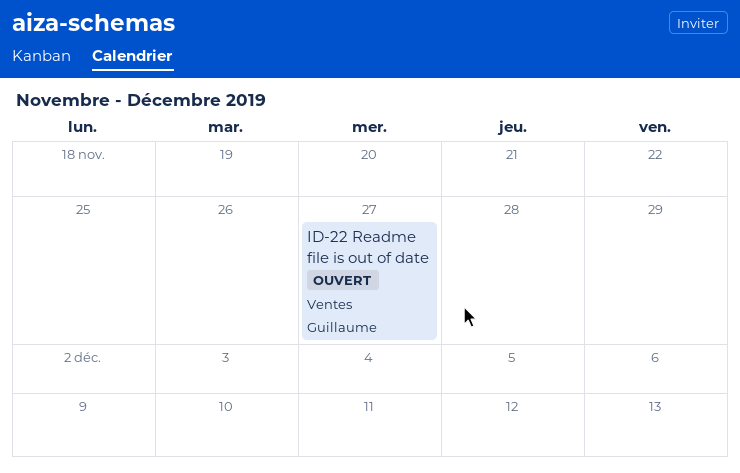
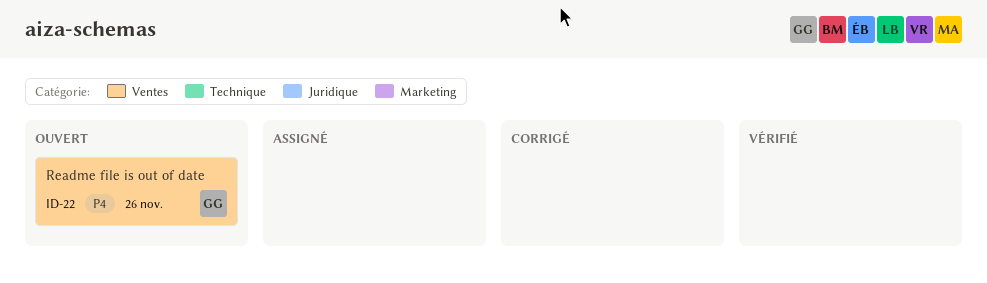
ID-22, due: Nov 27 -> Nov 26

